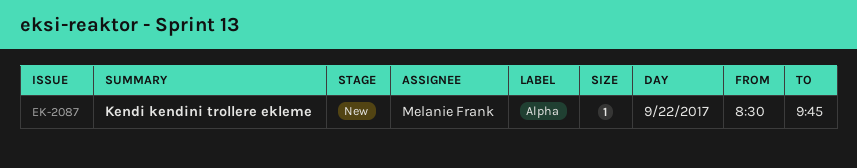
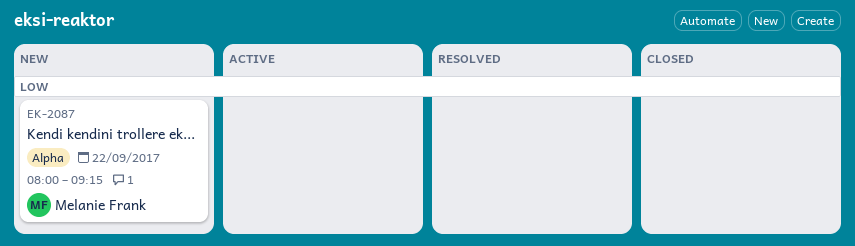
EK-2087, begins: 08:30 -> 08:00
EK-2087, ends: 09:45 -> 09:15

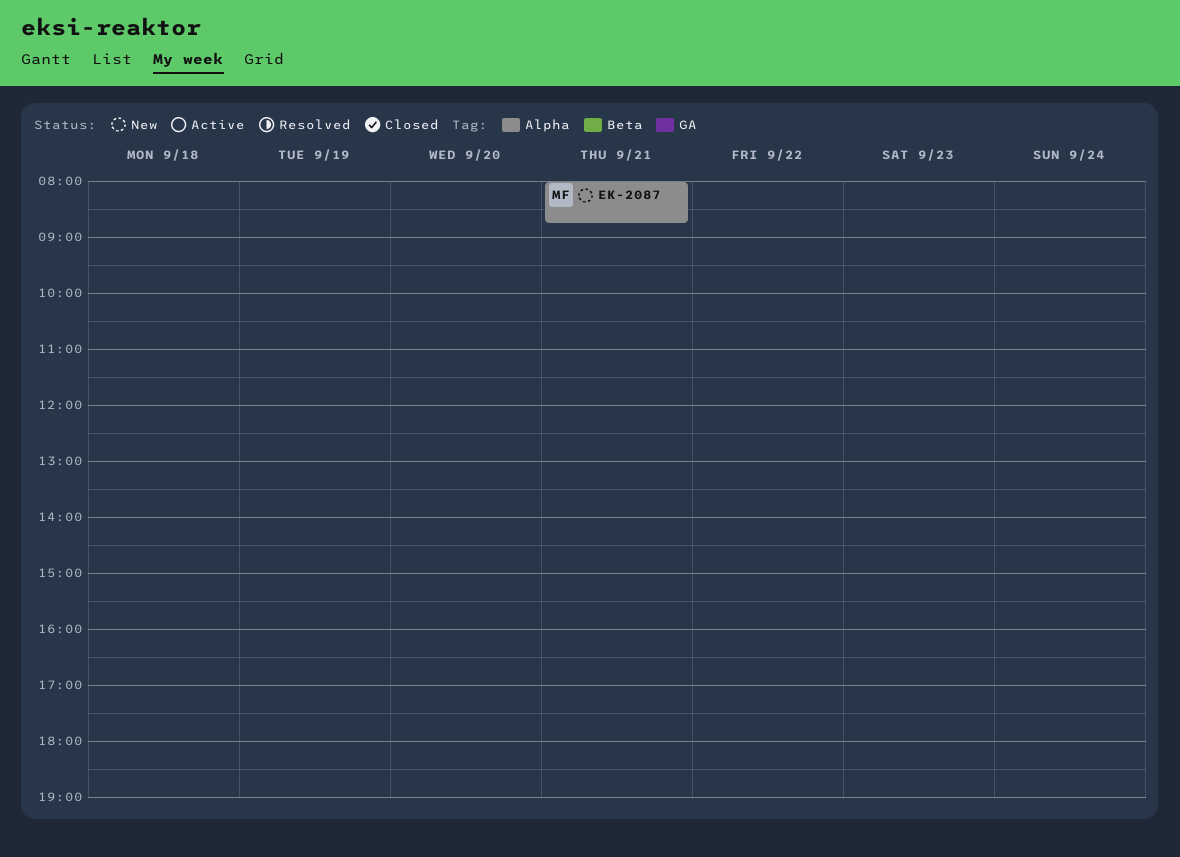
EK-2087, day: Sep 22 -> Sep 21
EK-2087, ends: 09:15 -> 08:45

